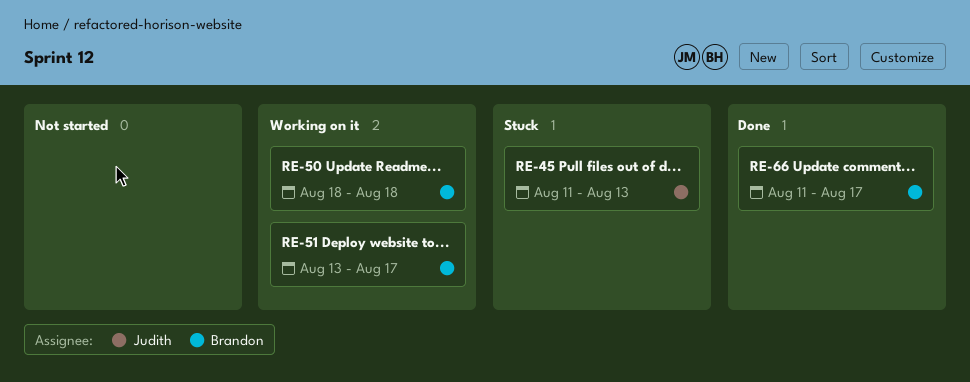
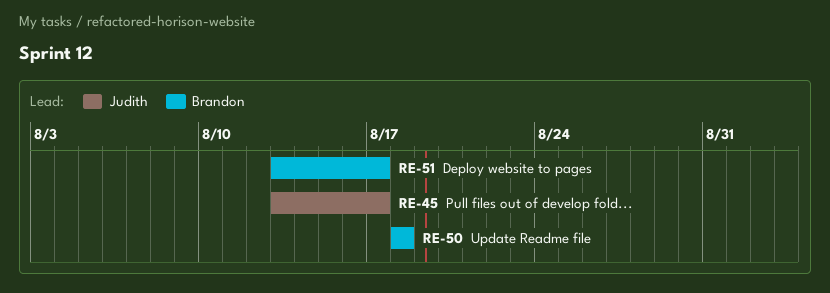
RE-45, start: Aug 11 -> Aug 13
RE-45, due: Aug 13 -> Aug 17
RE-66: present -> none

